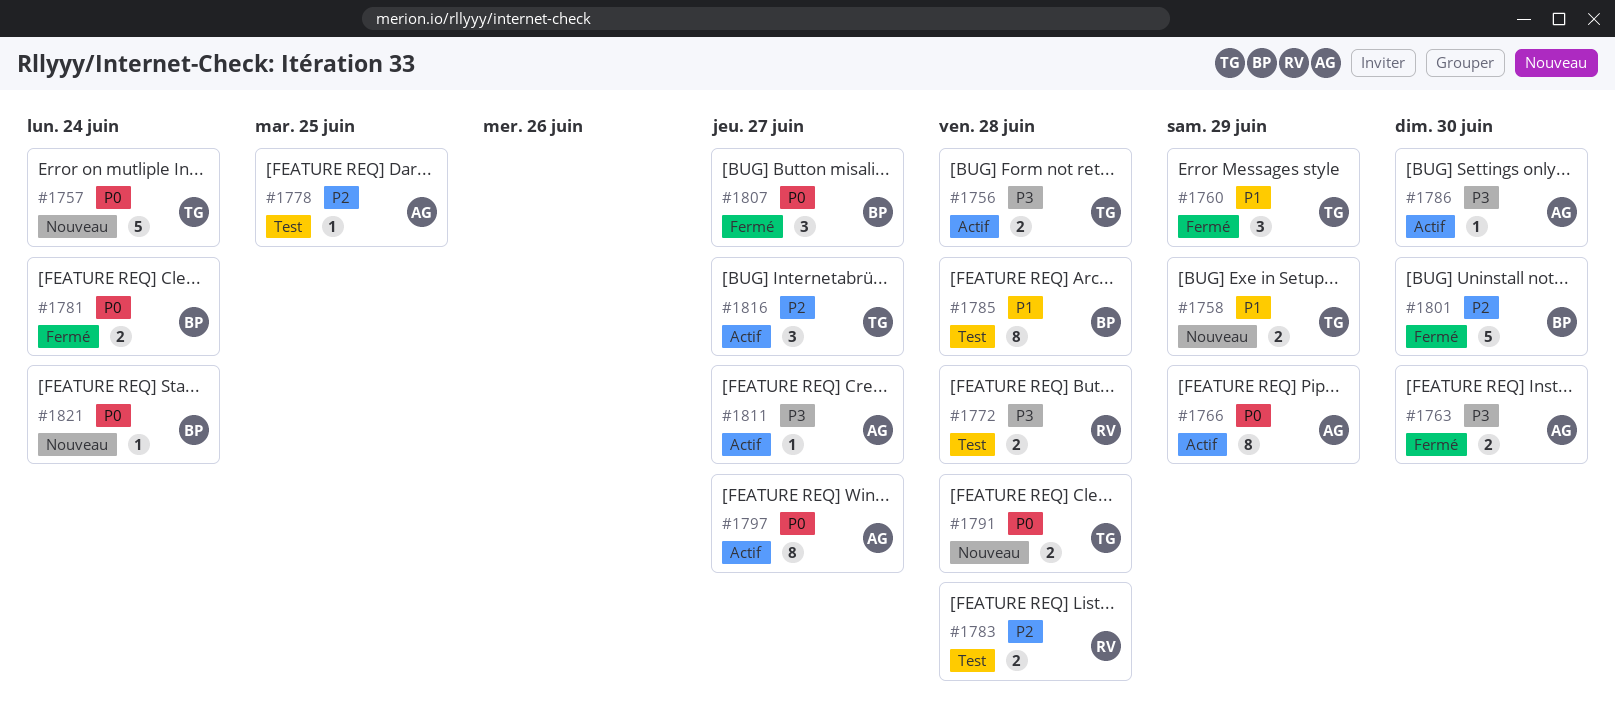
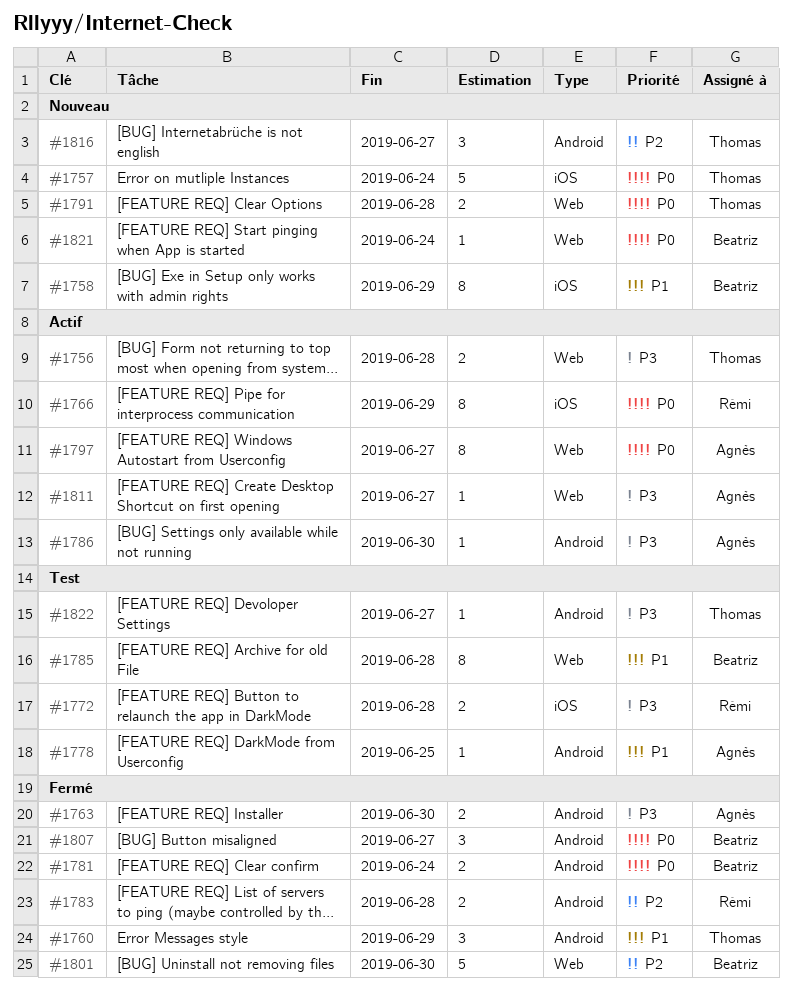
#1758, owner: Thomas -> Beatriz
#1758, estimate: 2 -> 8
#1766, owner: Agnès -> Rémi
#1778, priority: P2 -> P1
#1783, status: Test -> Fermé
#1816, status: Actif -> Nouveau
#1822: none -> present

